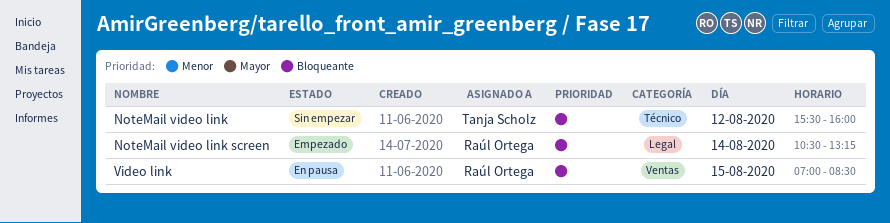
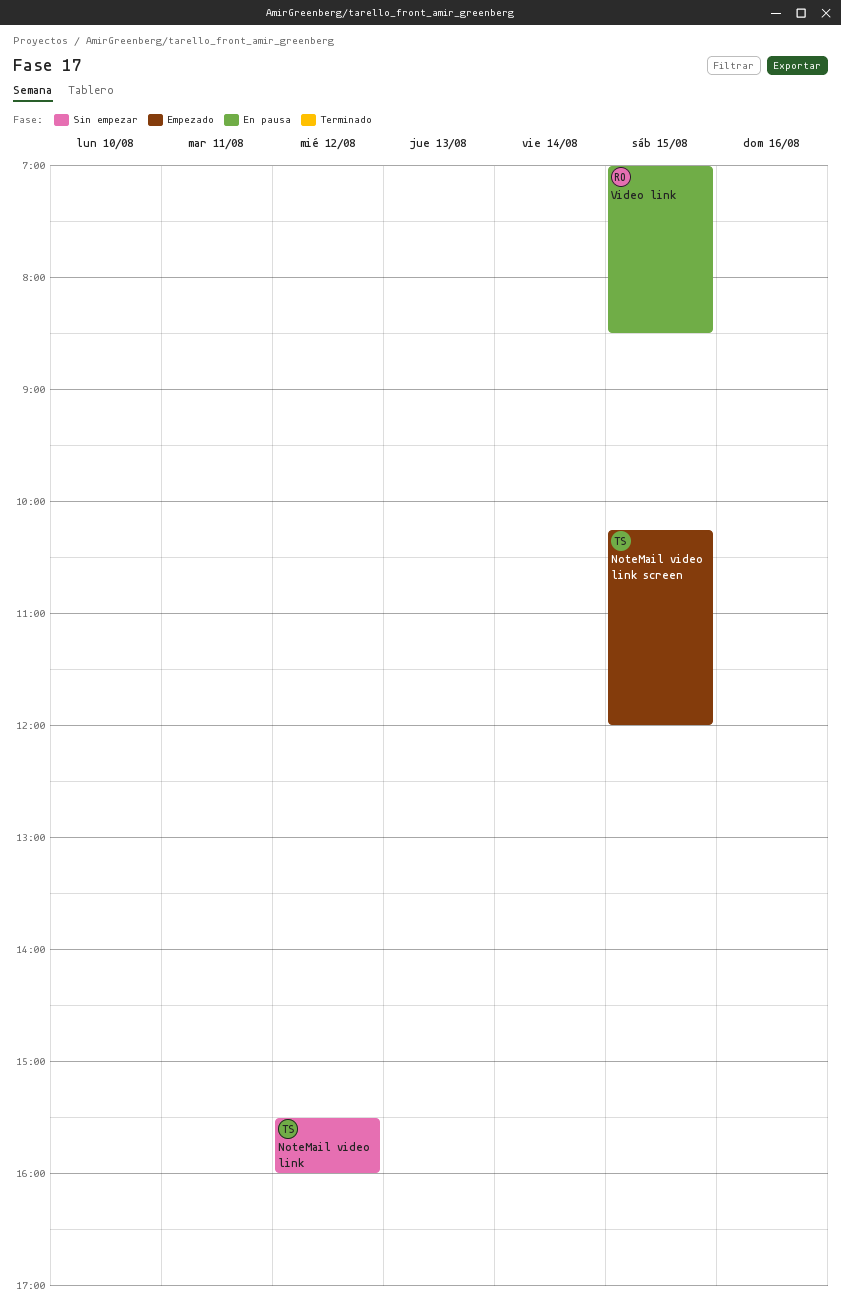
NoteMail video link screen, owner: Raúl Ortega -> Tanja Scholz
NoteMail video link screen, day: Aug 14 -> Aug 15
NoteMail video link screen, begins: 10:30 -> 10:15
NoteMail video link screen, ends: 13:15 -> 12:00

